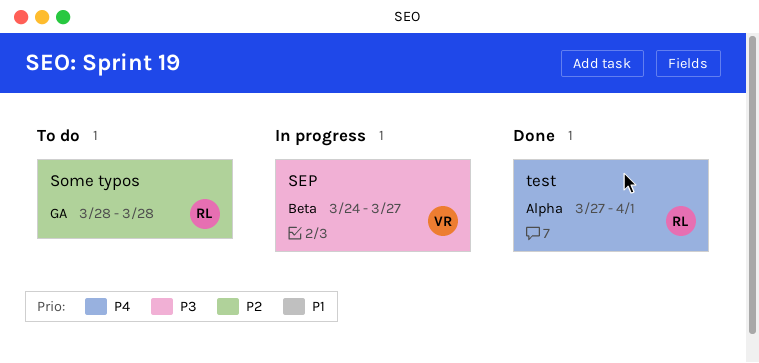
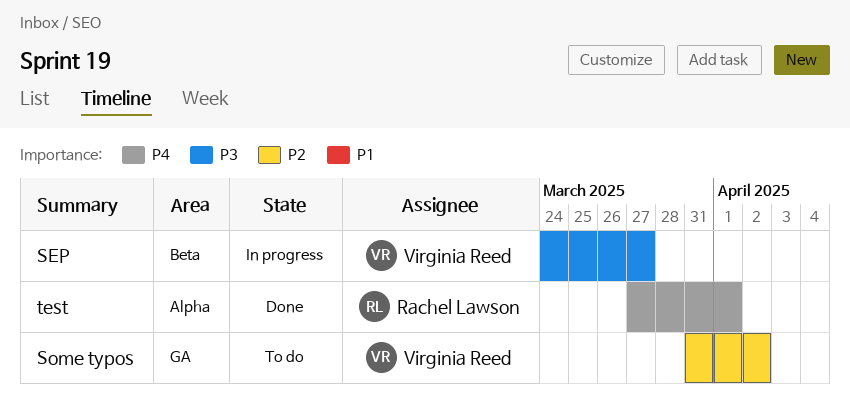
Some typos, owner: Rachel Lawson -> Virginia Reed
Some typos, start: Mar 28 -> Mar 31
Some typos, due: Mar 28 -> Apr 2

